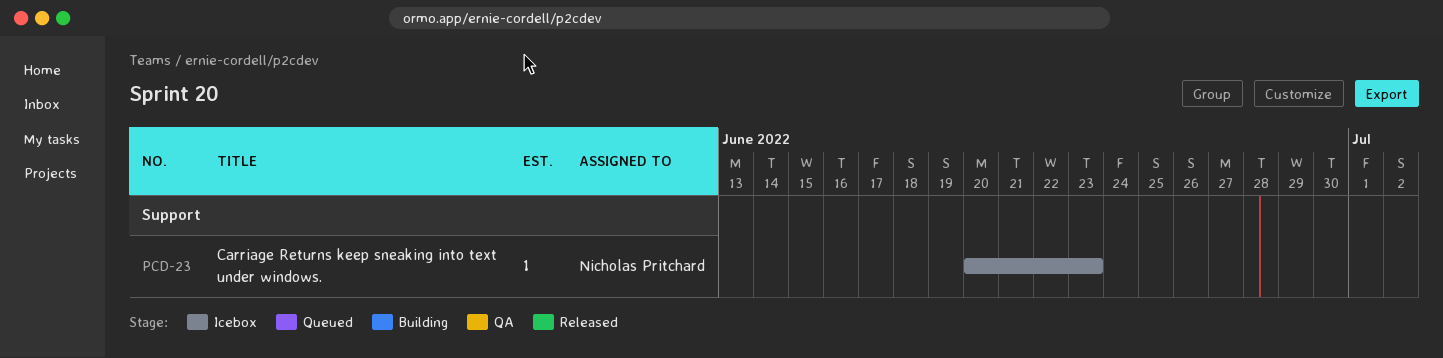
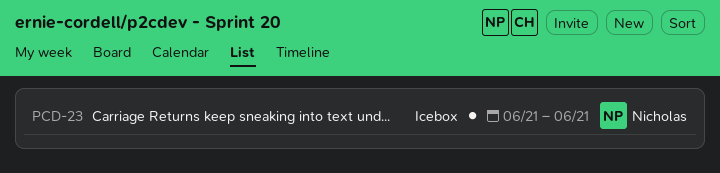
PCD-23, start: Jun 20 -> Jun 21
PCD-23, due: Jun 23 -> Jun 21

